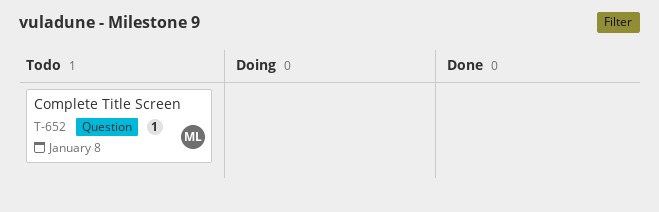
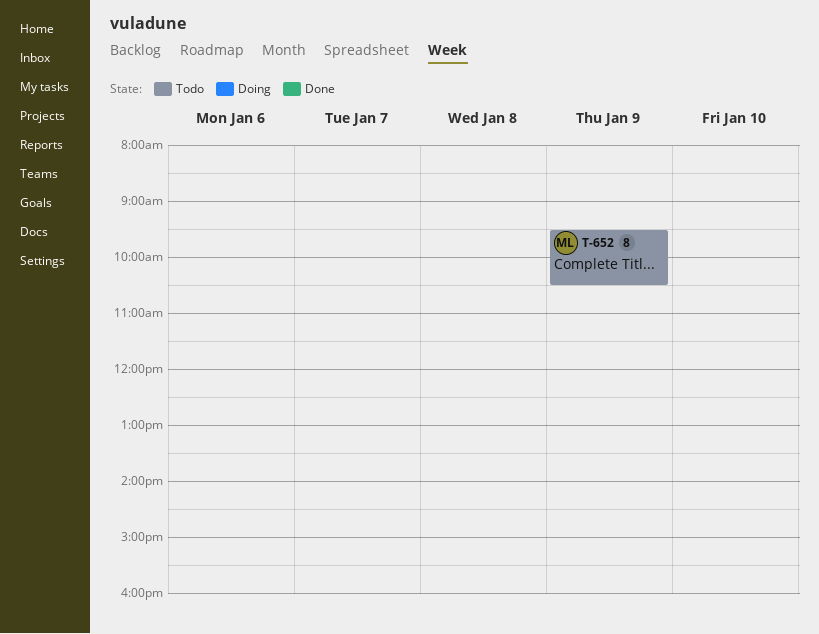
T-652, estimate: 1 -> 8
T-652, day: Jan 8 -> Jan 9

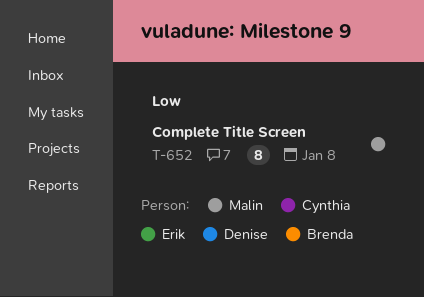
T-652, day: Jan 9 -> Jan 8

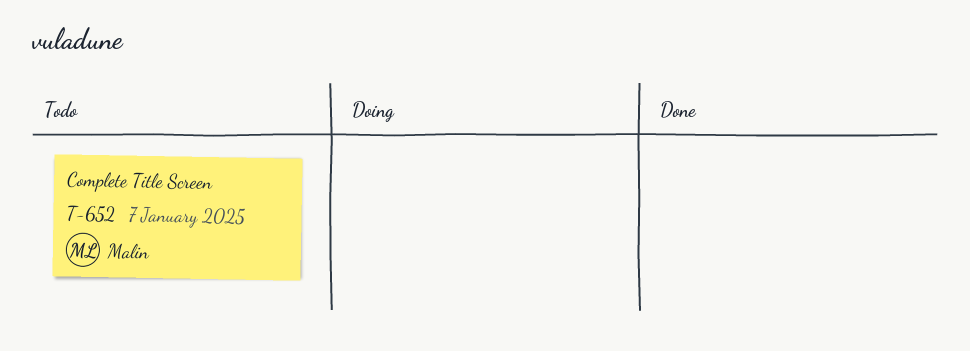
T-652, day: Jan 8 -> Jan 7

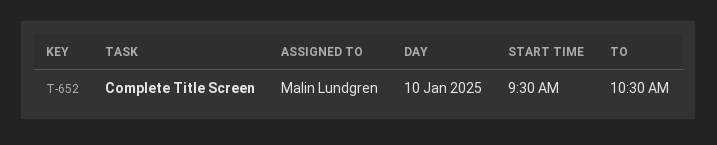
T-652, day: Jan 7 -> Jan 10

